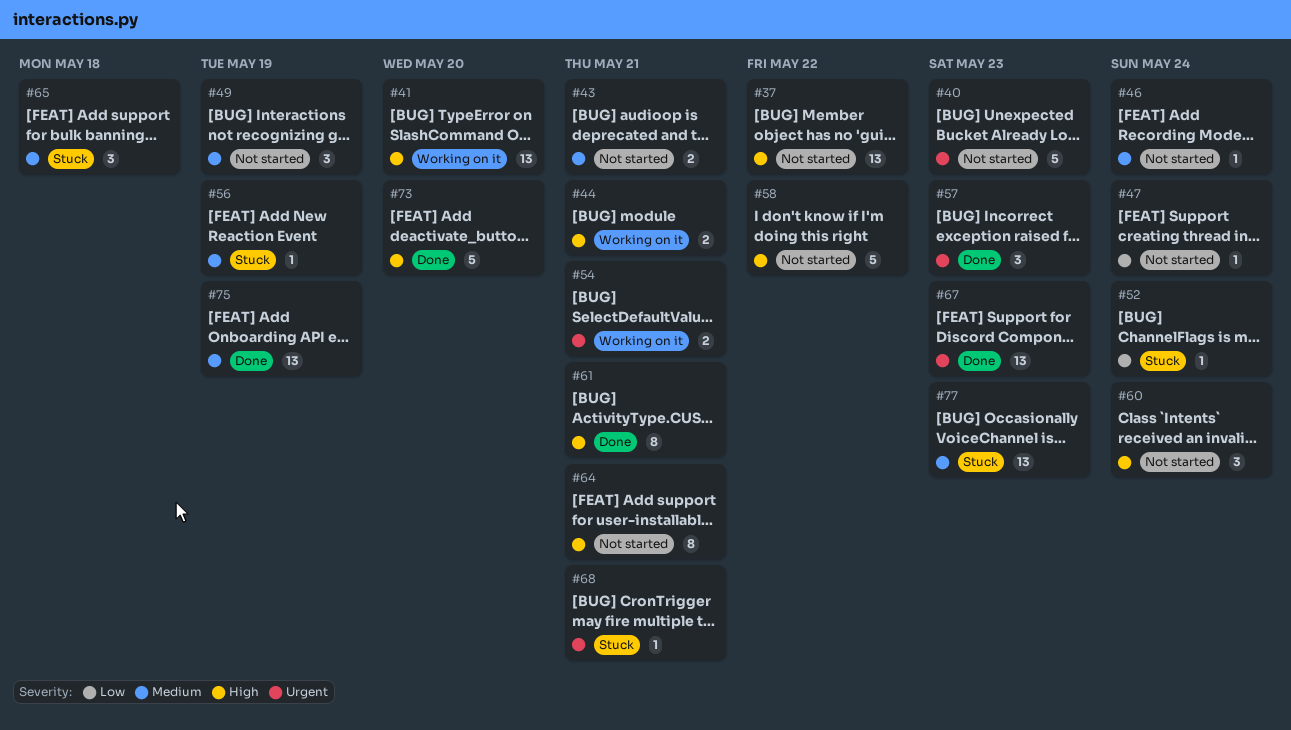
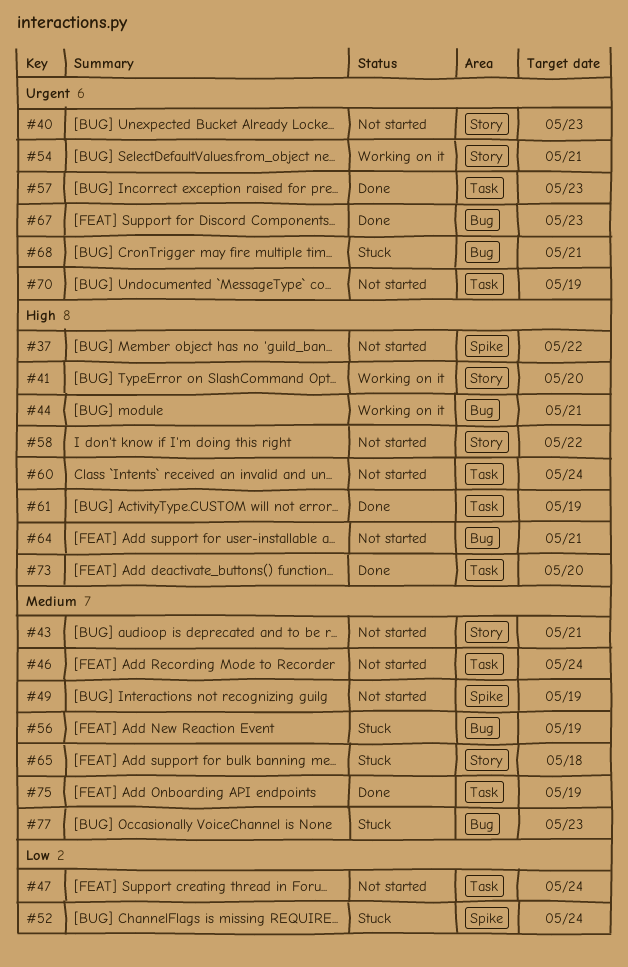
#61, due: May 21 -> May 19
#70: none -> present

